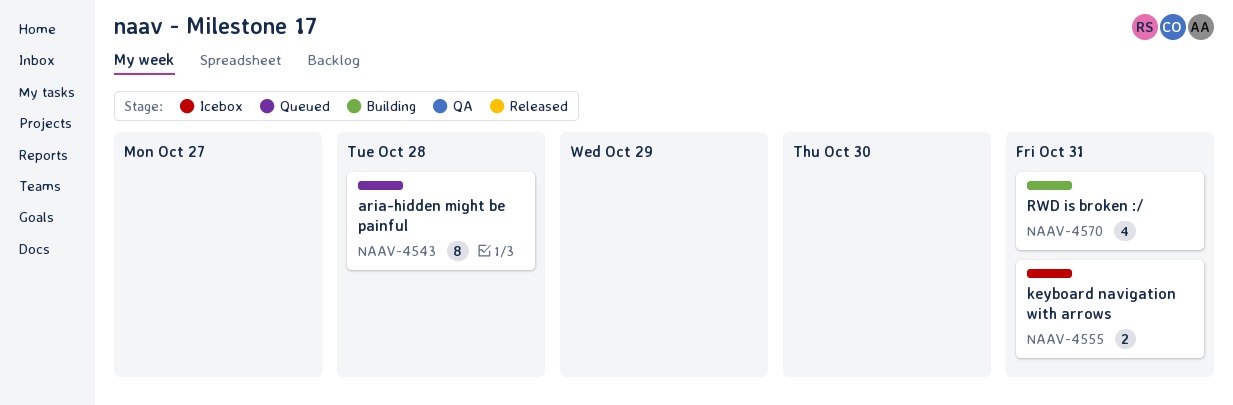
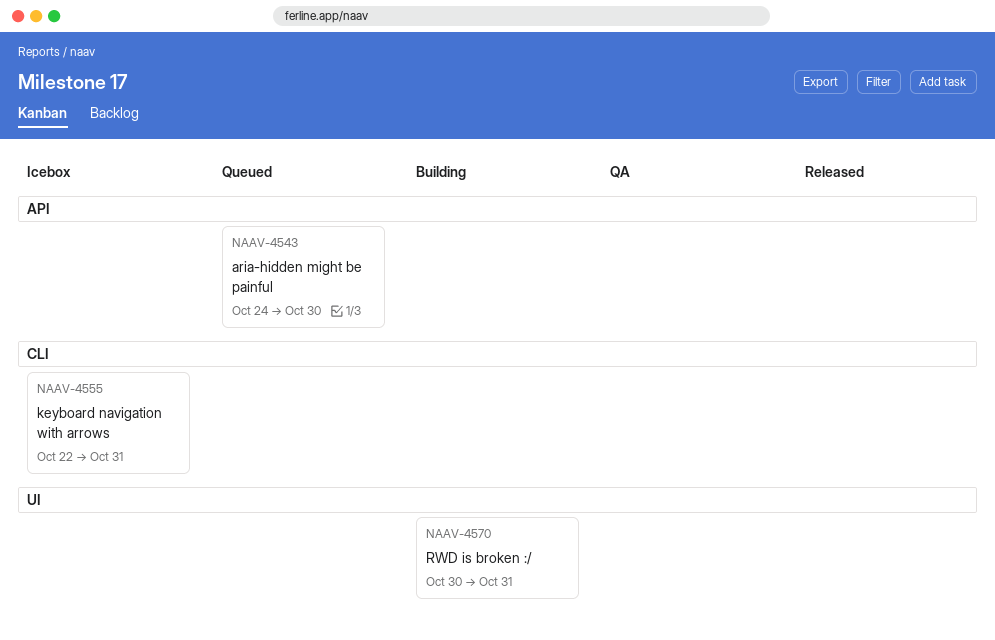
NAAV-4543, due: Oct 28 -> Oct 30

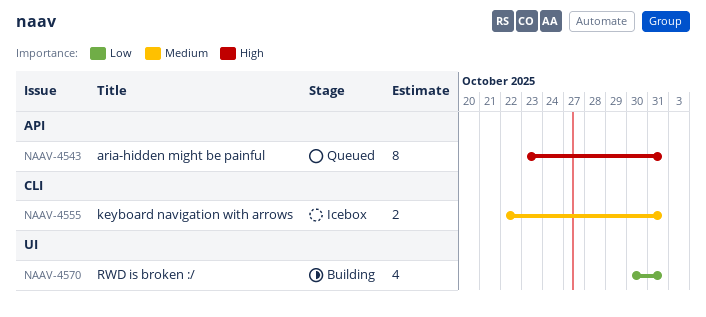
NAAV-4543, start: Oct 24 -> Oct 23
NAAV-4543, due: Oct 30 -> Oct 31

